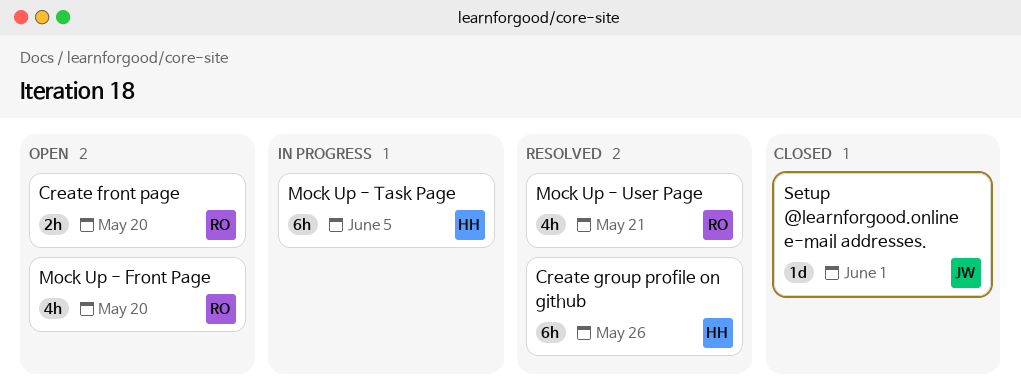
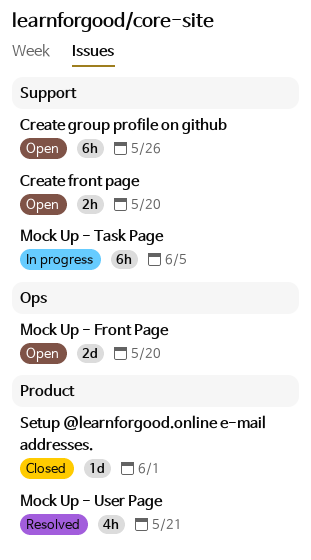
Create group profile on github, status: Resolved -> Open
Mock Up - Front Page, estimate: 4h -> 2d

